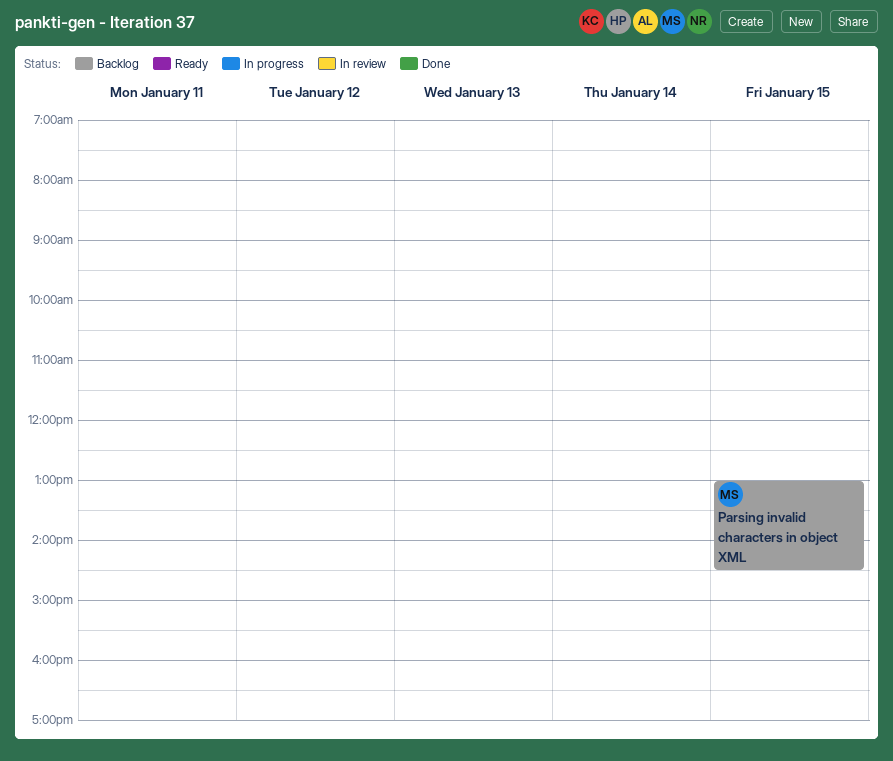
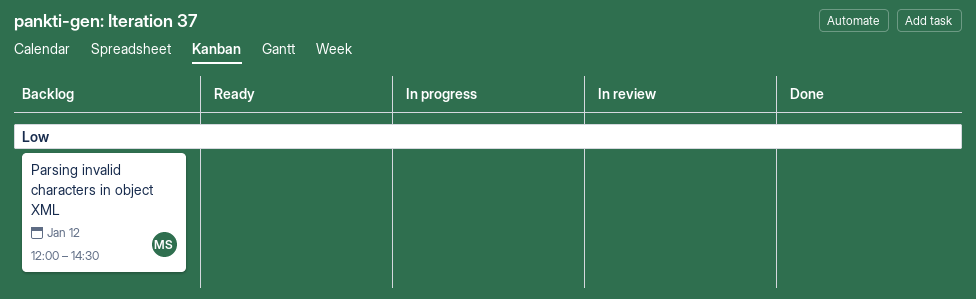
Parsing invalid characters in object XML, day: Jan 15 -> Jan 12
Parsing invalid characters in object XML, begins: 13:00 -> 12:00

